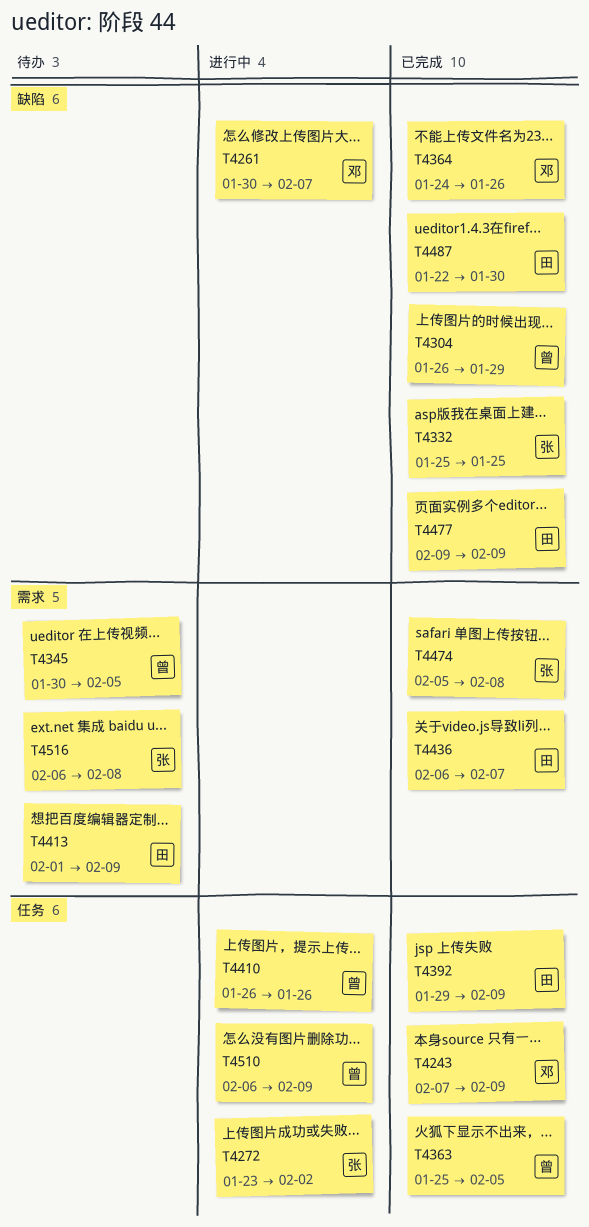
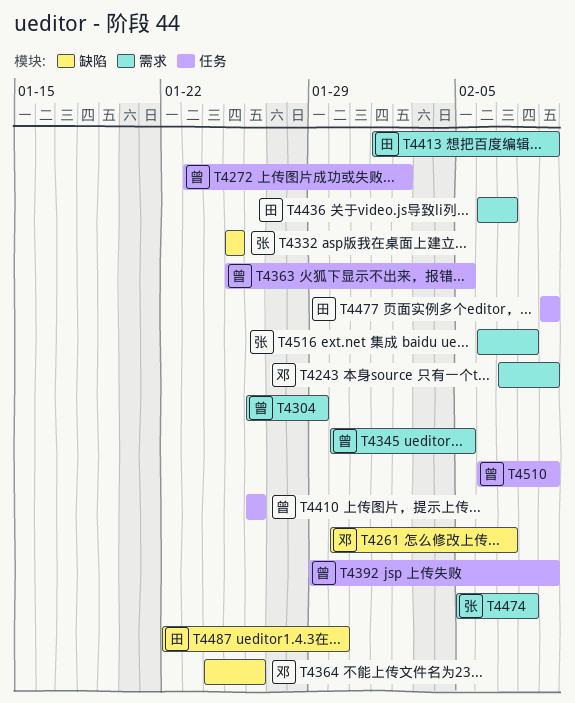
T4243, label: 任务 -> 需求
T4272, owner: 张 -> 曾
T4304, label: 缺陷 -> 需求
T4392, owner: 田 -> 曾
T4477, label: 缺陷 -> 任务

